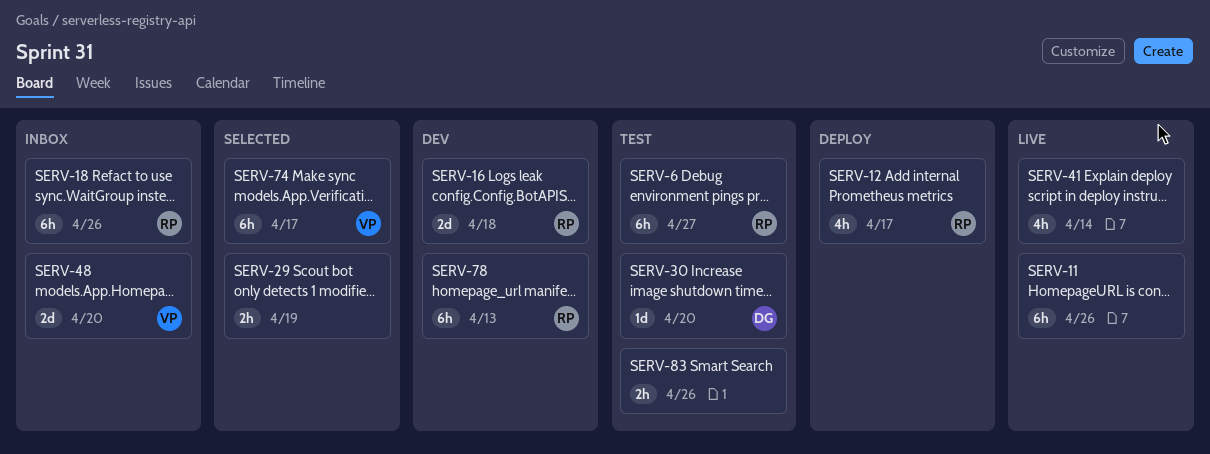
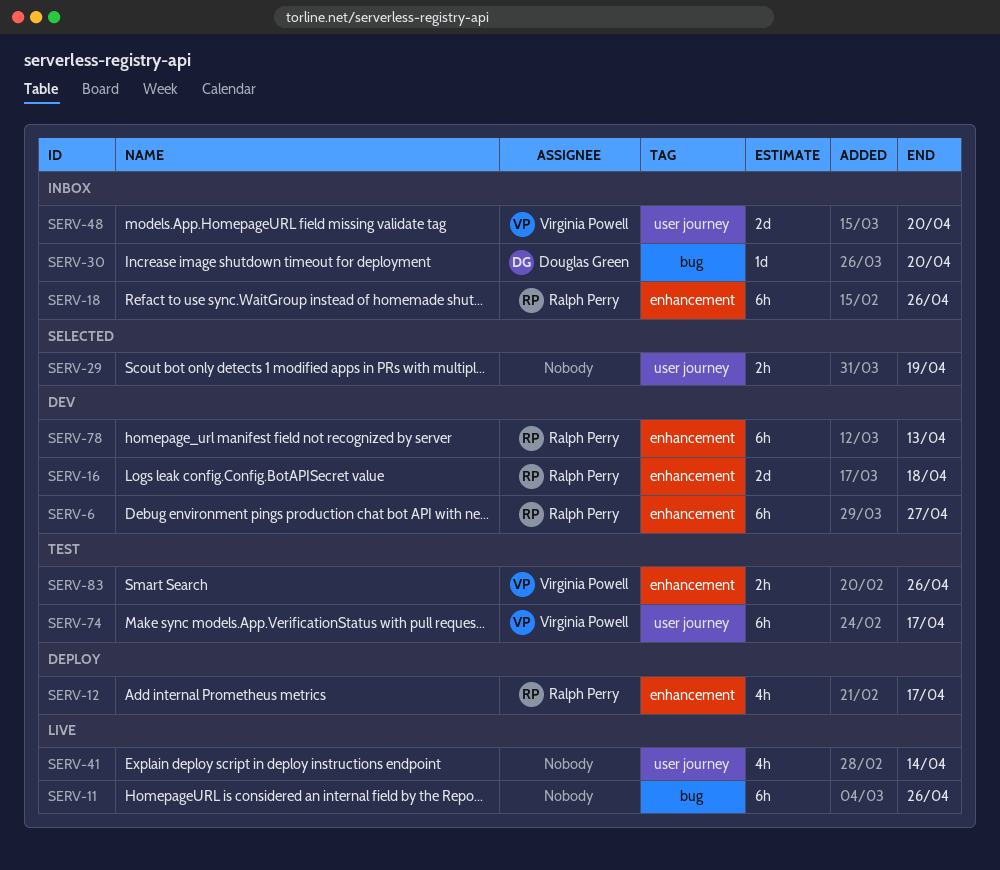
SERV-6, status: Test -> Dev
SERV-30, status: Test -> Inbox
SERV-74, status: Selected -> Test
SERV-83, owner: none -> Virginia Powell

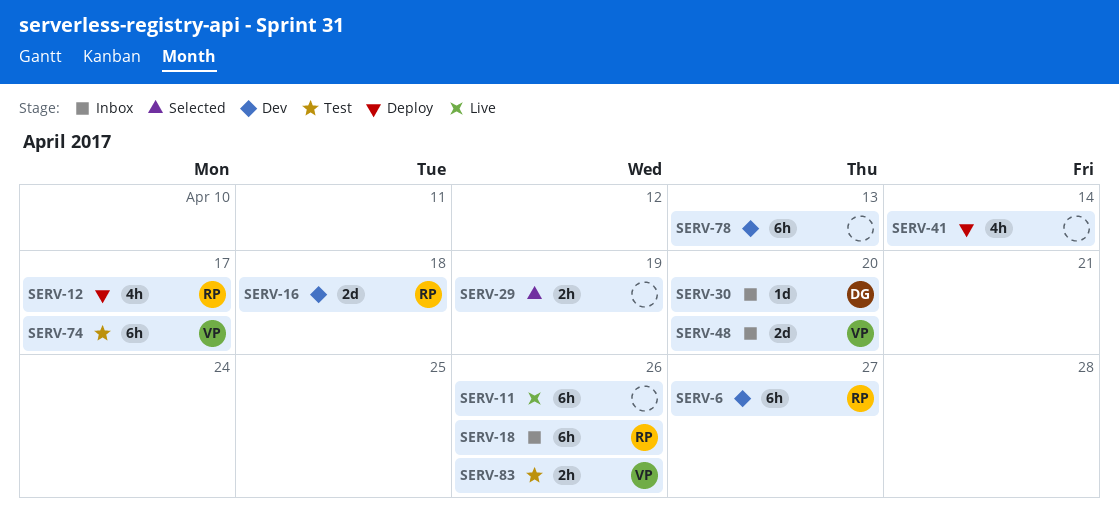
SERV-41, status: Live -> Deploy
SERV-78, owner: Ralph Perry -> none

